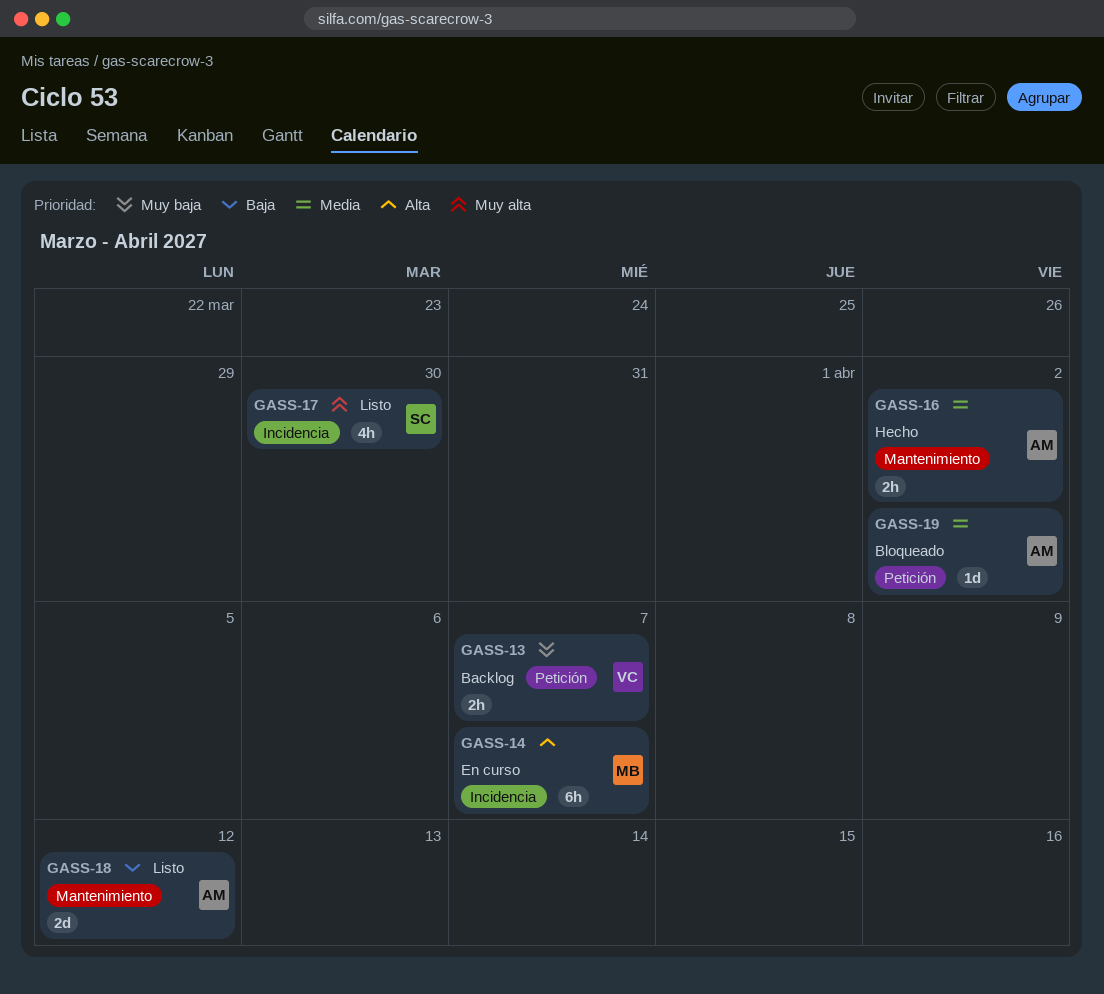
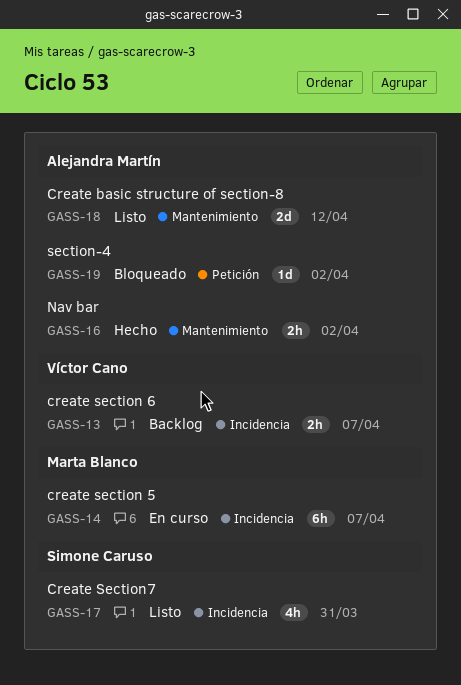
GASS-13, label: Petición -> Incidencia
GASS-17, due: Mar 30 -> Mar 31

